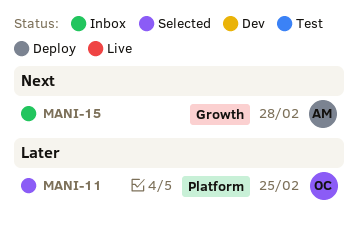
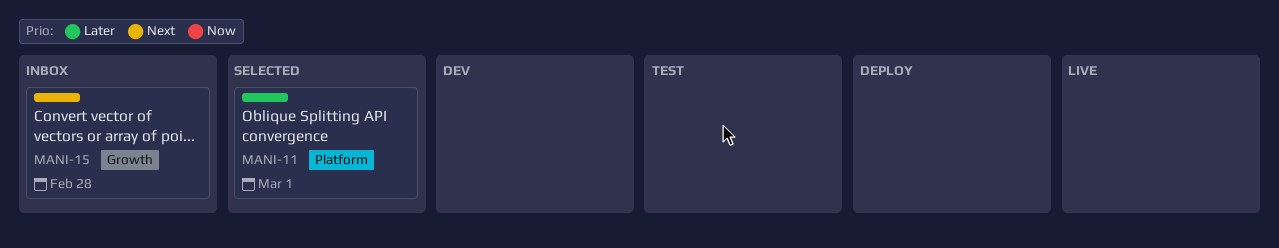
MANI-11, due: Feb 25 -> Mar 1

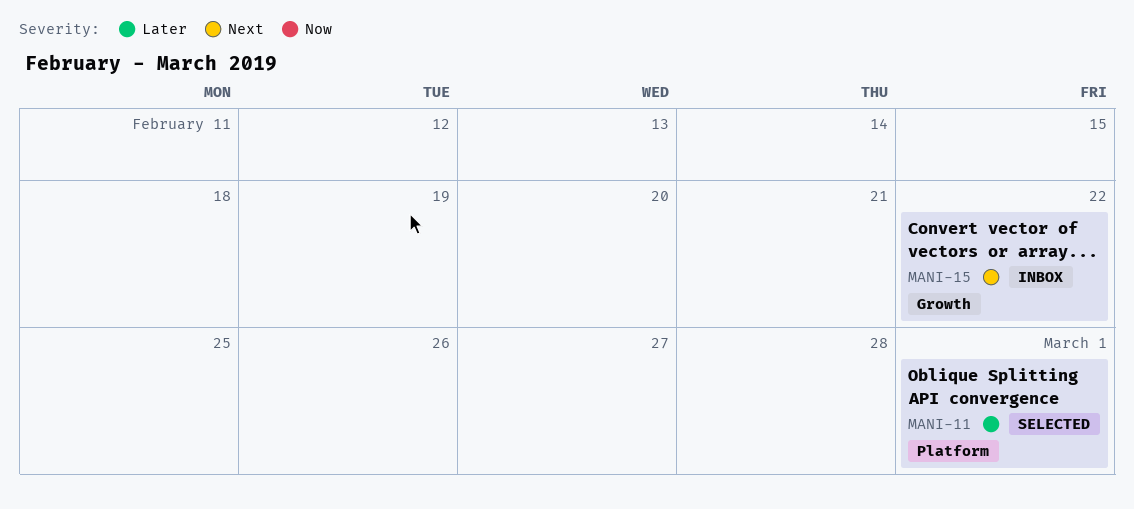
MANI-15, due: Feb 28 -> Feb 22

